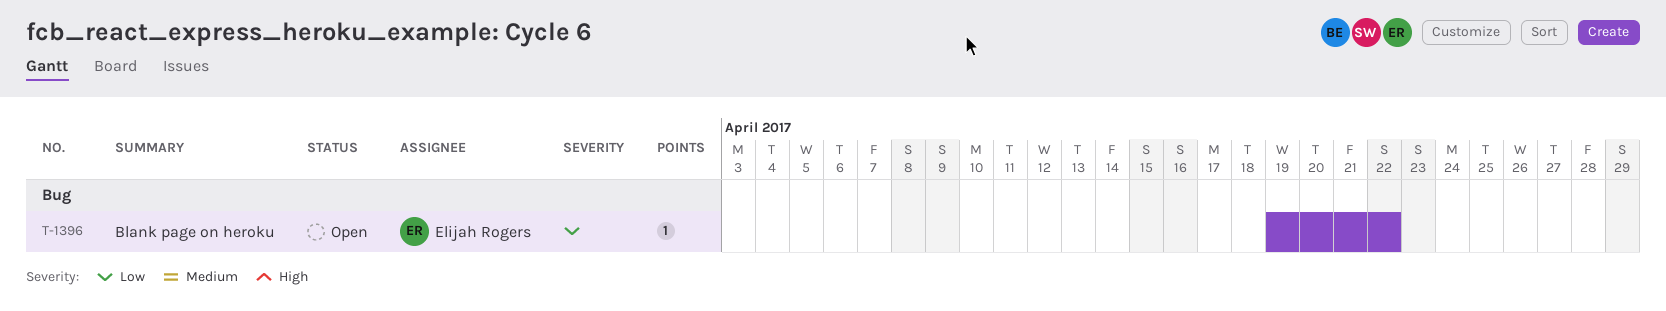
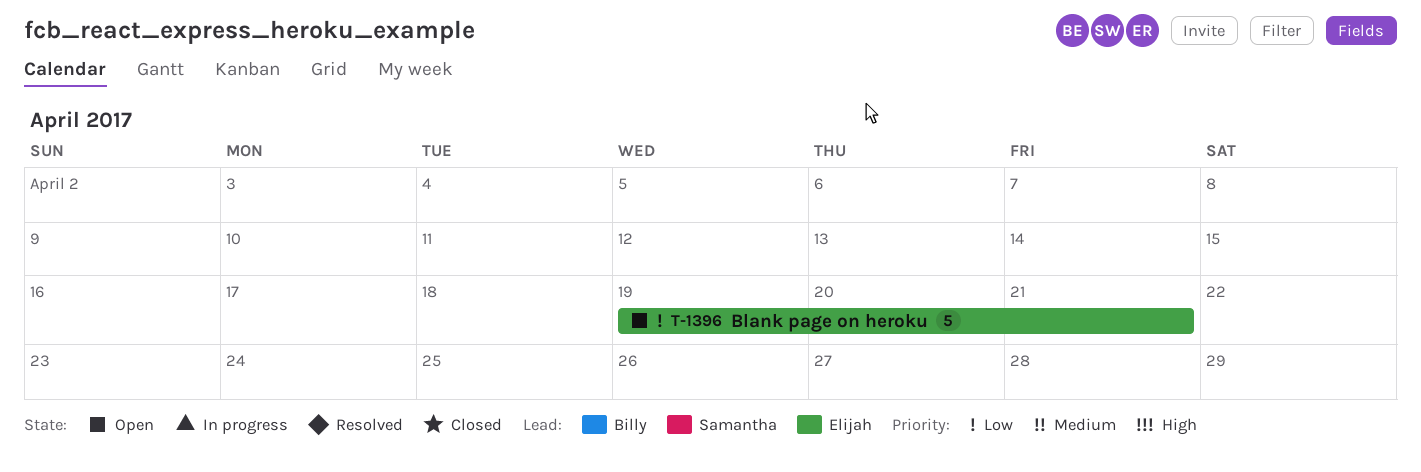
T-1396, estimate: 1 -> 5
T-1396, due: Apr 22 -> Apr 21

